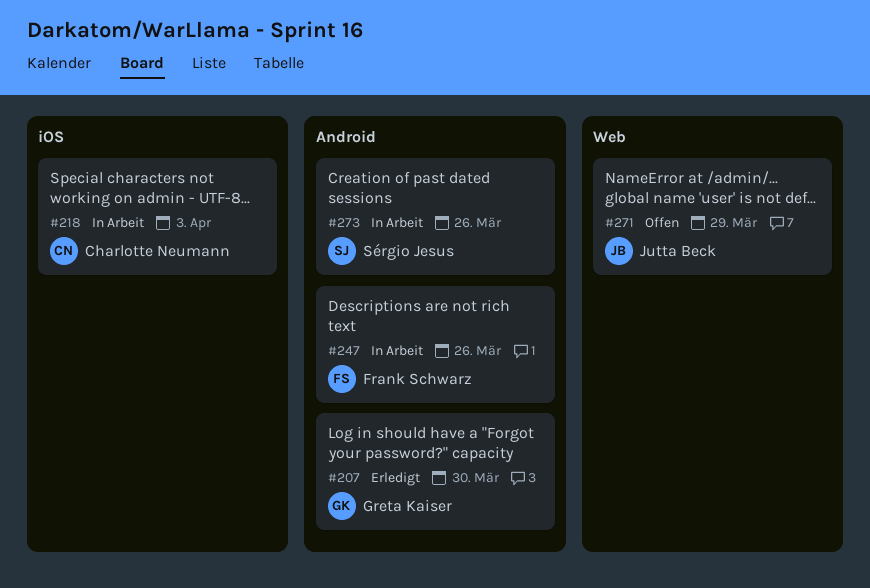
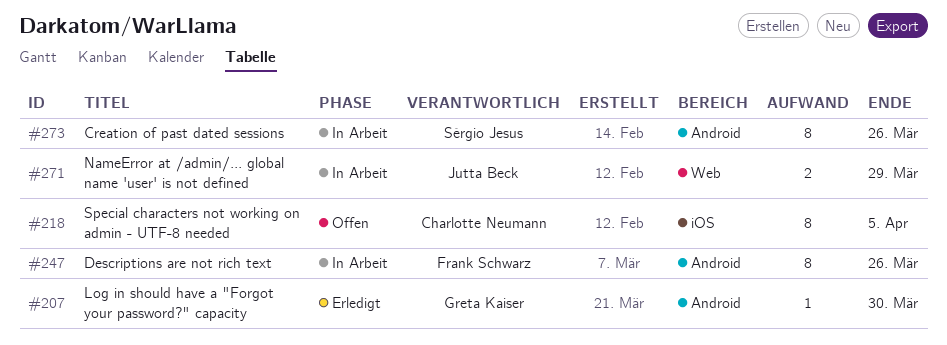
#218, status: In Arbeit -> Offen
#218, due: Apr 3 -> Apr 5
#271, status: Offen -> In Arbeit

